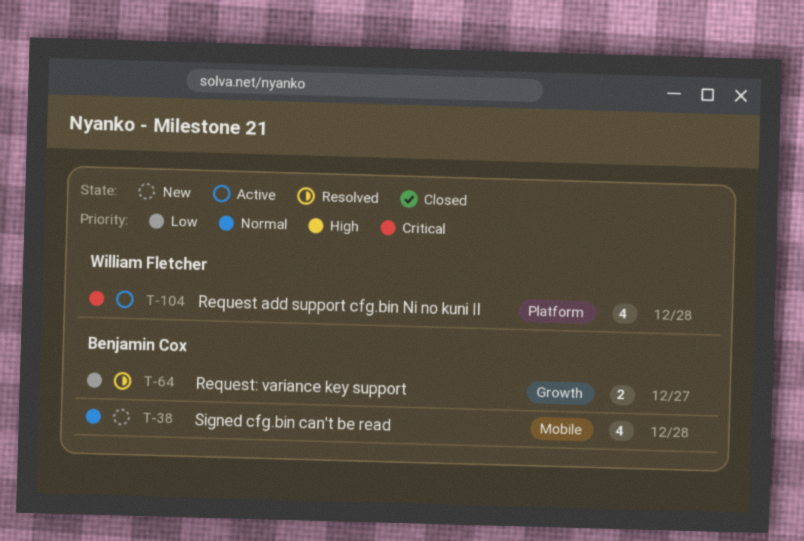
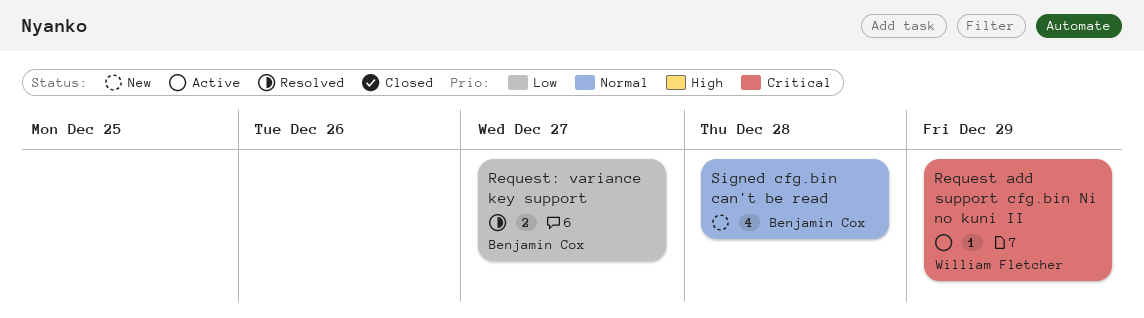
Request add support cfg.bin Ni no kuni II, estimate: 4 -> 1
Request add support cfg.bin Ni no kuni II, due: Dec 28 -> Dec 29

